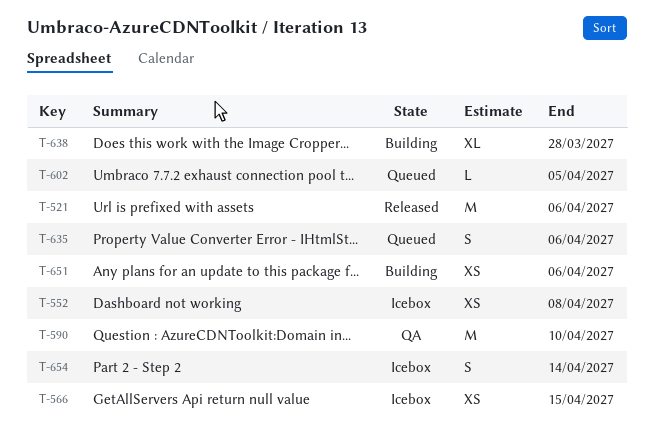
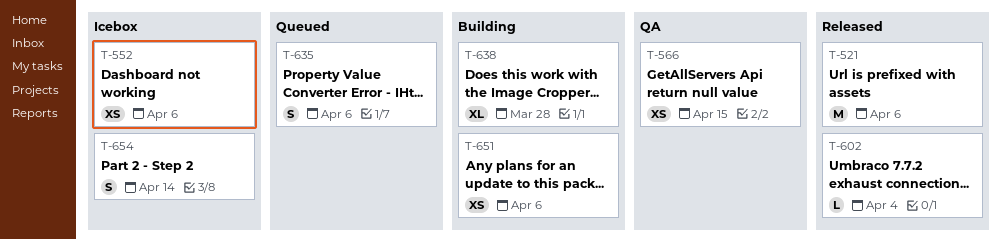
T-552, due: Apr 8 -> Apr 6
T-566, status: Icebox -> QA
T-590: present -> none
T-602, status: Queued -> Released
T-602, due: Apr 5 -> Apr 4

